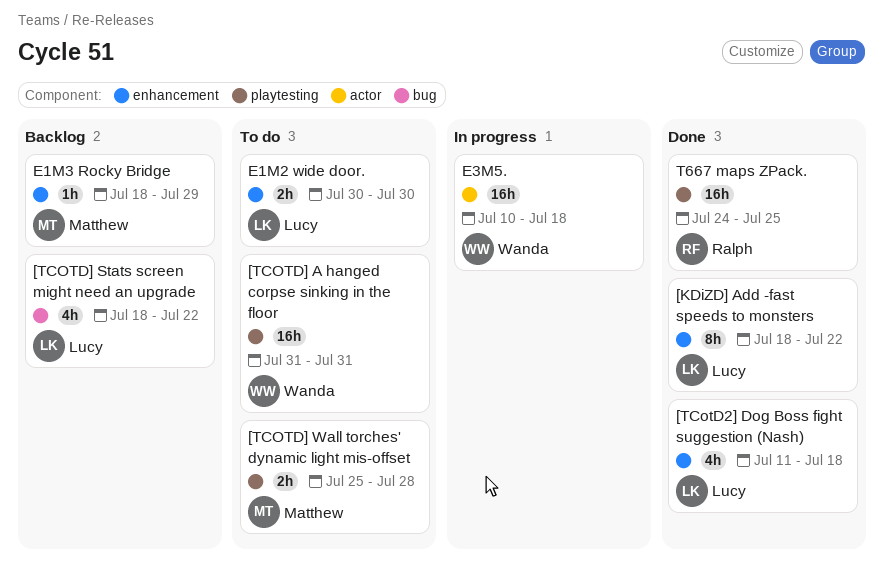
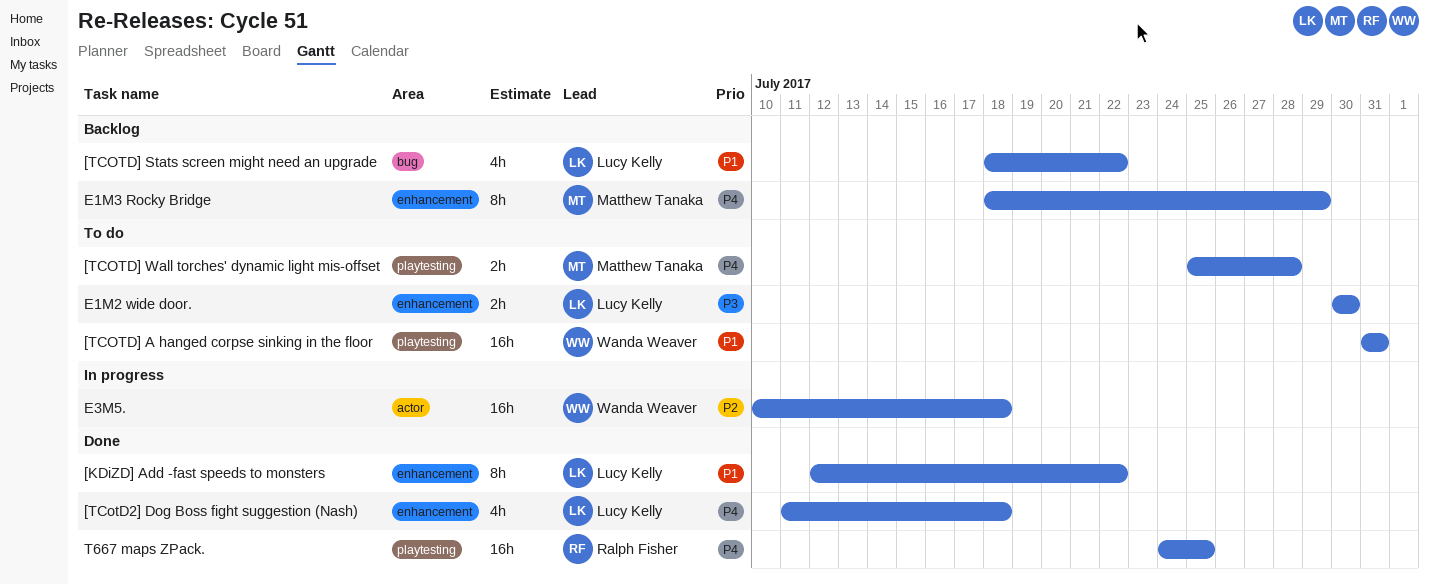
[KDiZD] Add -fast speeds to monsters, start: Jul 18 -> Jul 12
E1M3 Rocky Bridge, estimate: 1h -> 8h

